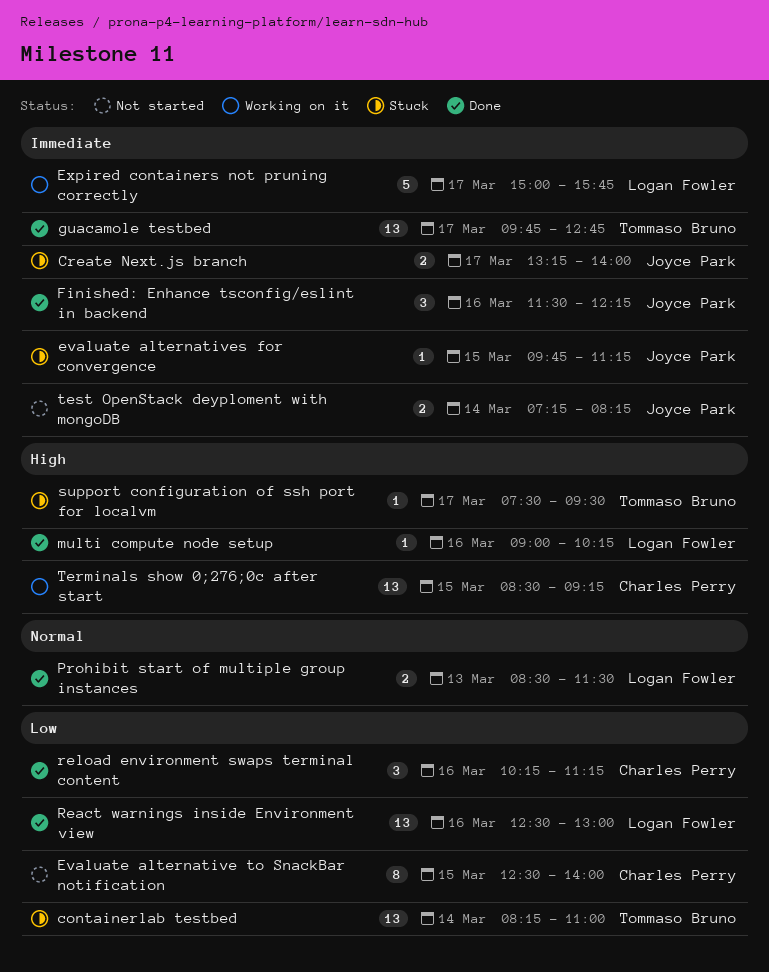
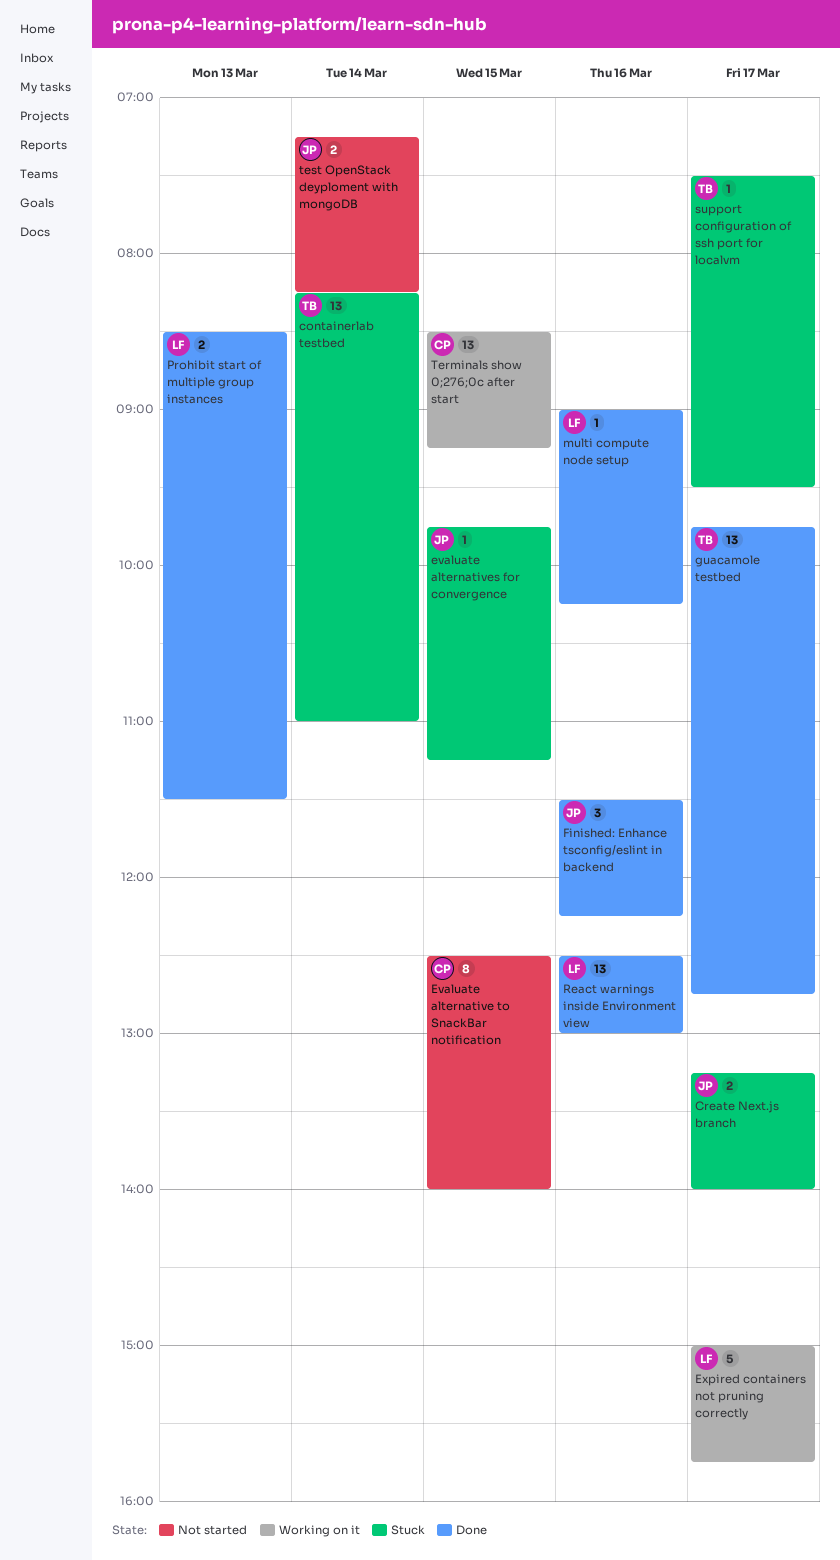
reload environment swaps terminal content: present -> none

